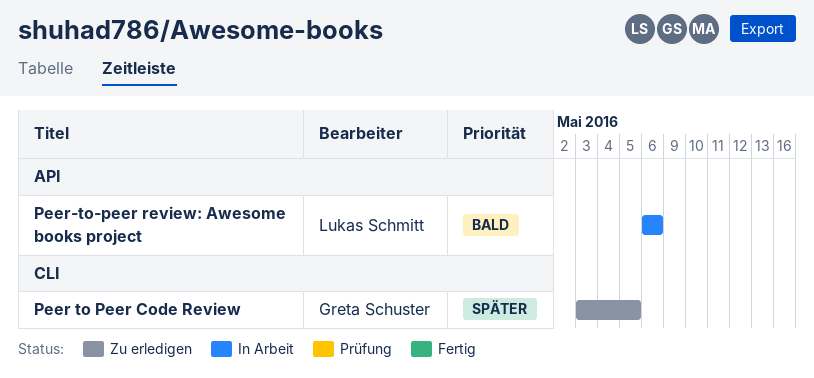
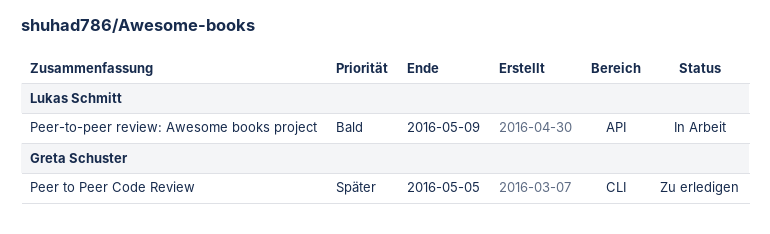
Peer-to-peer review: Awesome books project, due: May 6 -> May 9

